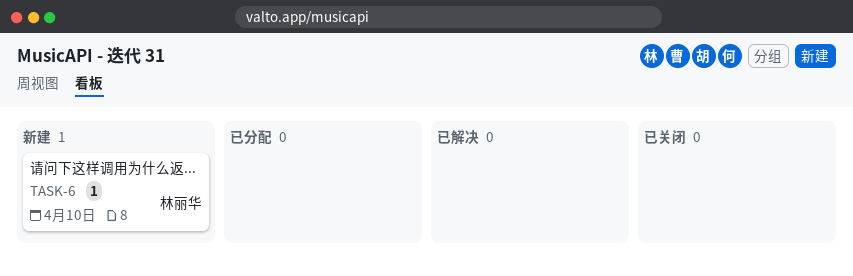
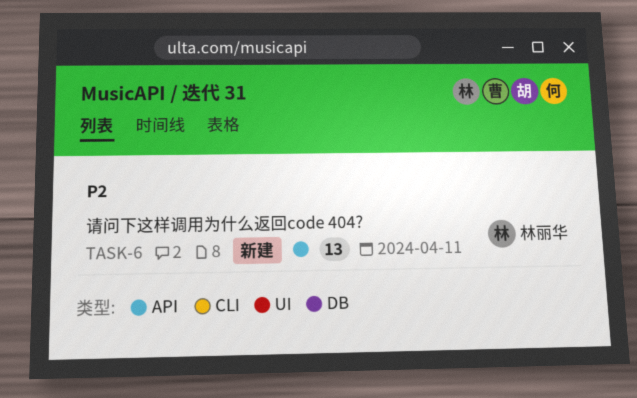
TASK-6, estimate: 1 -> 13
TASK-6, due: Apr 10 -> Apr 11

